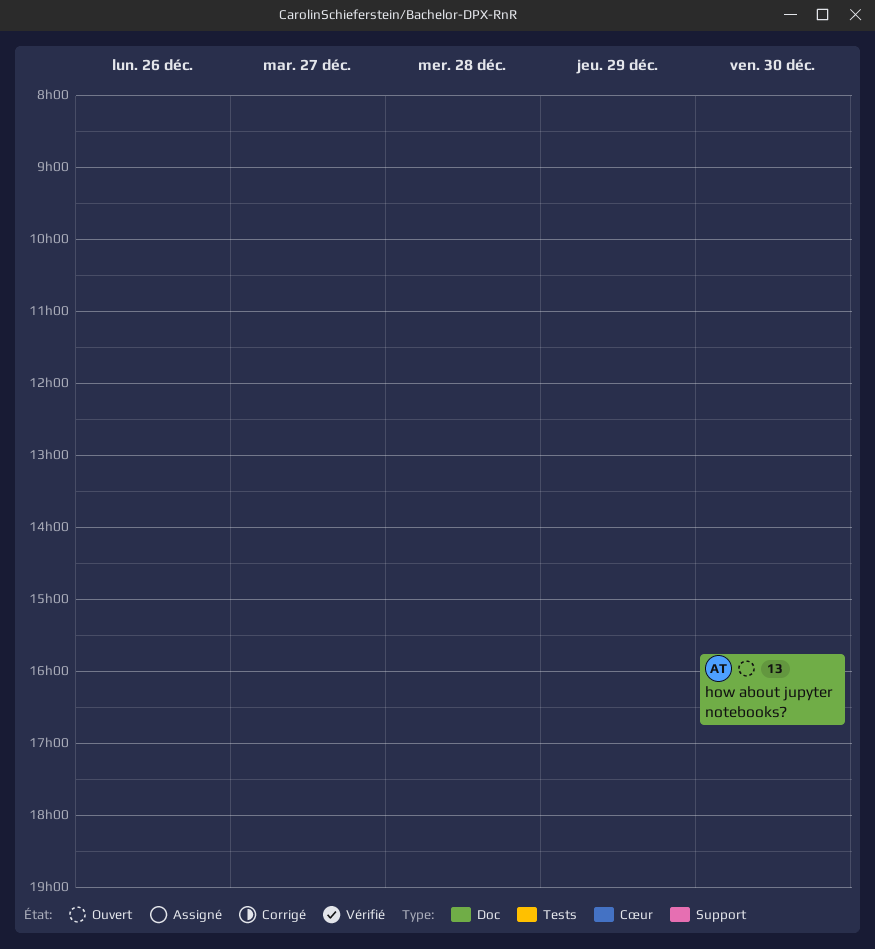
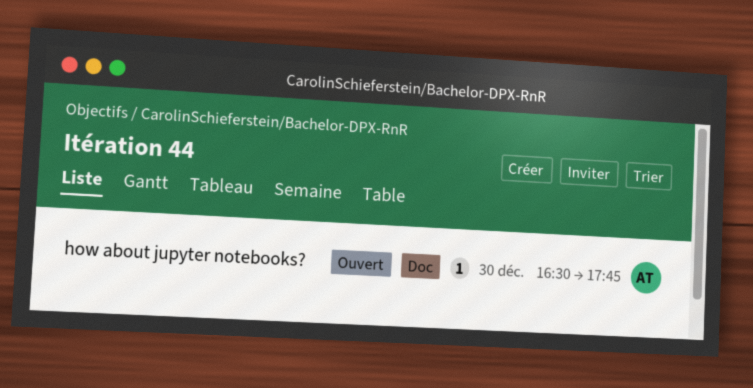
how about jupyter notebooks?, estimate: 13 -> 1
how about jupyter notebooks?, begins: 15:45 -> 16:30
how about jupyter notebooks?, ends: 16:45 -> 17:45

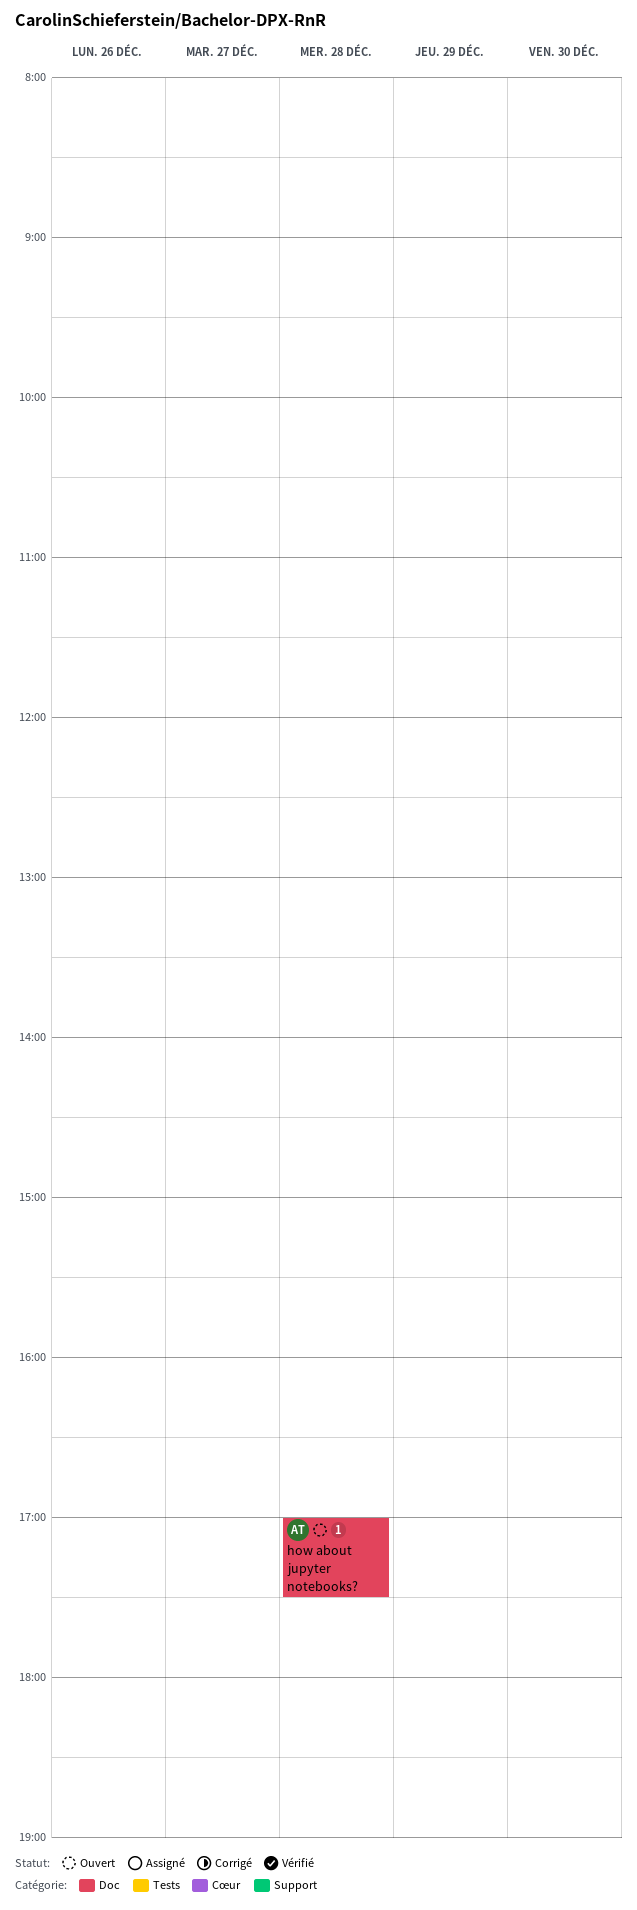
how about jupyter notebooks?, day: Dec 30 -> Dec 28
how about jupyter notebooks?, begins: 16:30 -> 17:00
how about jupyter notebooks?, ends: 17:45 -> 17:30

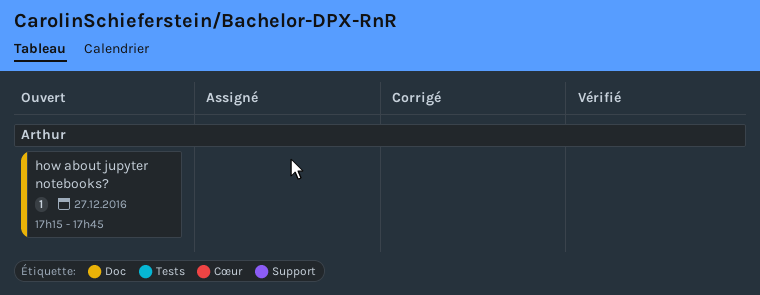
how about jupyter notebooks?, day: Dec 28 -> Dec 27
how about jupyter notebooks?, begins: 17:00 -> 17:15
how about jupyter notebooks?, ends: 17:30 -> 17:45

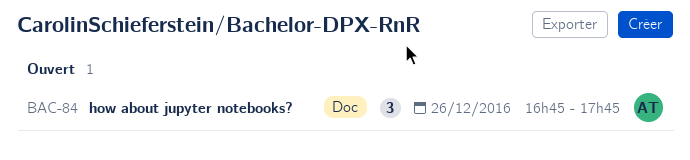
how about jupyter notebooks?, estimate: 1 -> 3
how about jupyter notebooks?, day: Dec 27 -> Dec 26
how about jupyter notebooks?, begins: 17:15 -> 16:45

